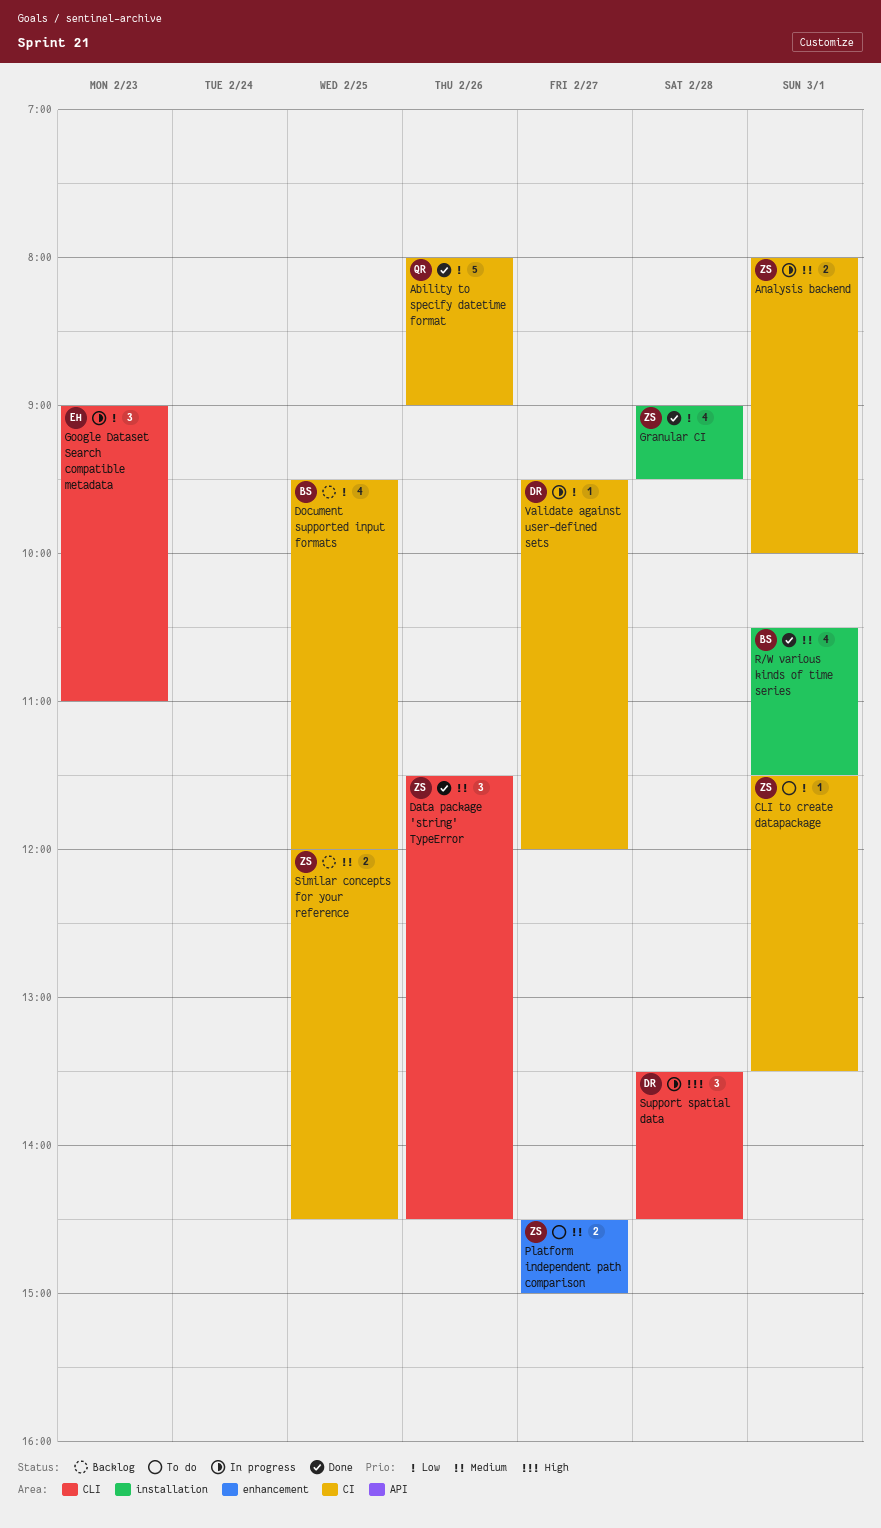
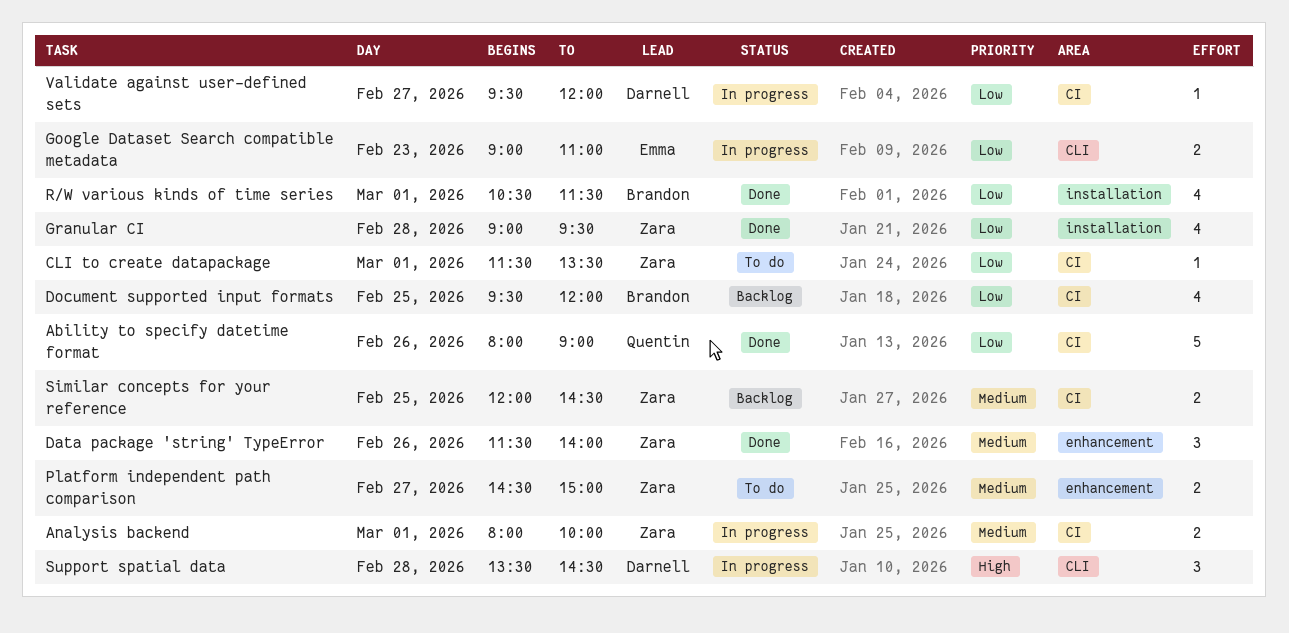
Data package 'string' TypeError, label: CLI -> enhancement
Data package 'string' TypeError, ends: 14:30 -> 14:00
Google Dataset Search compatible metadata, estimate: 3 -> 2
R/W various kinds of time series, priority: Medium -> Low

